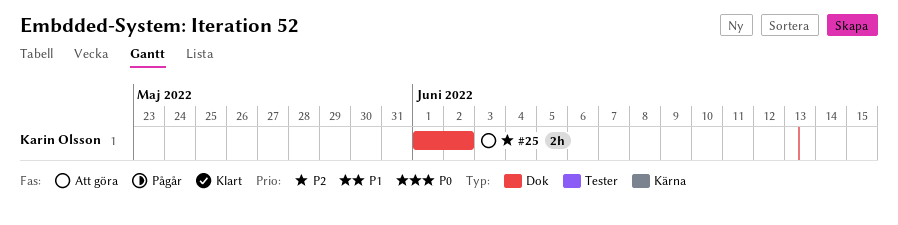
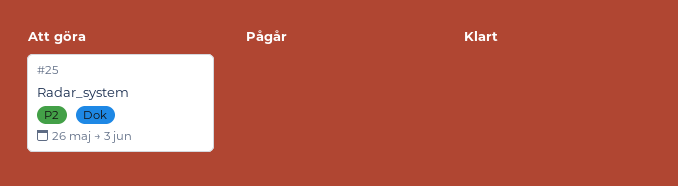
#25, start: Jun 1 -> May 26
#25, due: Jun 2 -> Jun 3

